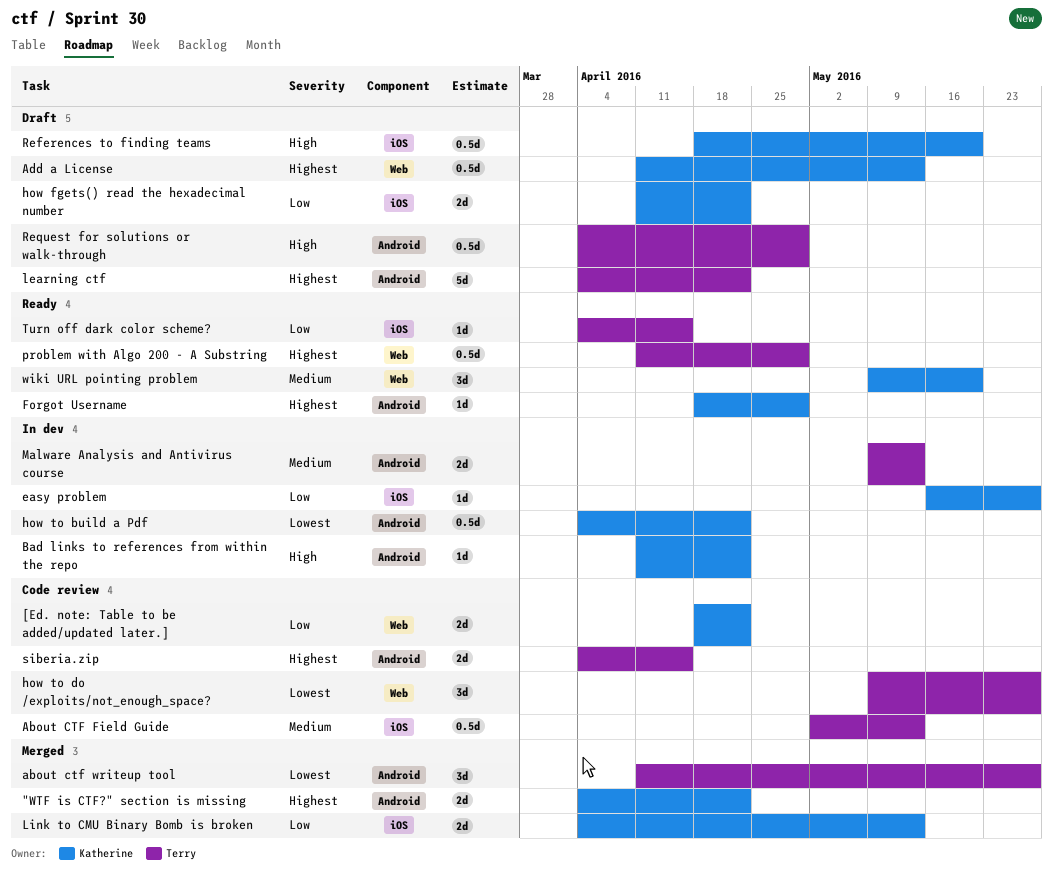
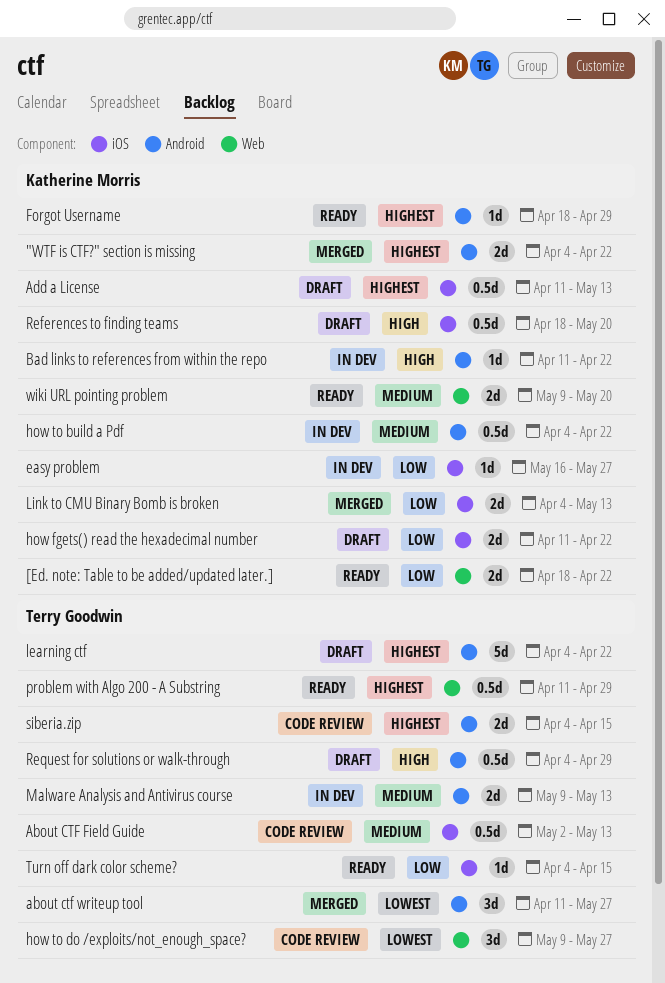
[Ed. note: Table to be added/updated later.], status: Code review -> Ready
Add a License, label: Web -> iOS
how to build a Pdf, priority: Lowest -> Medium
wiki URL pointing problem, estimate: 3d -> 2d

